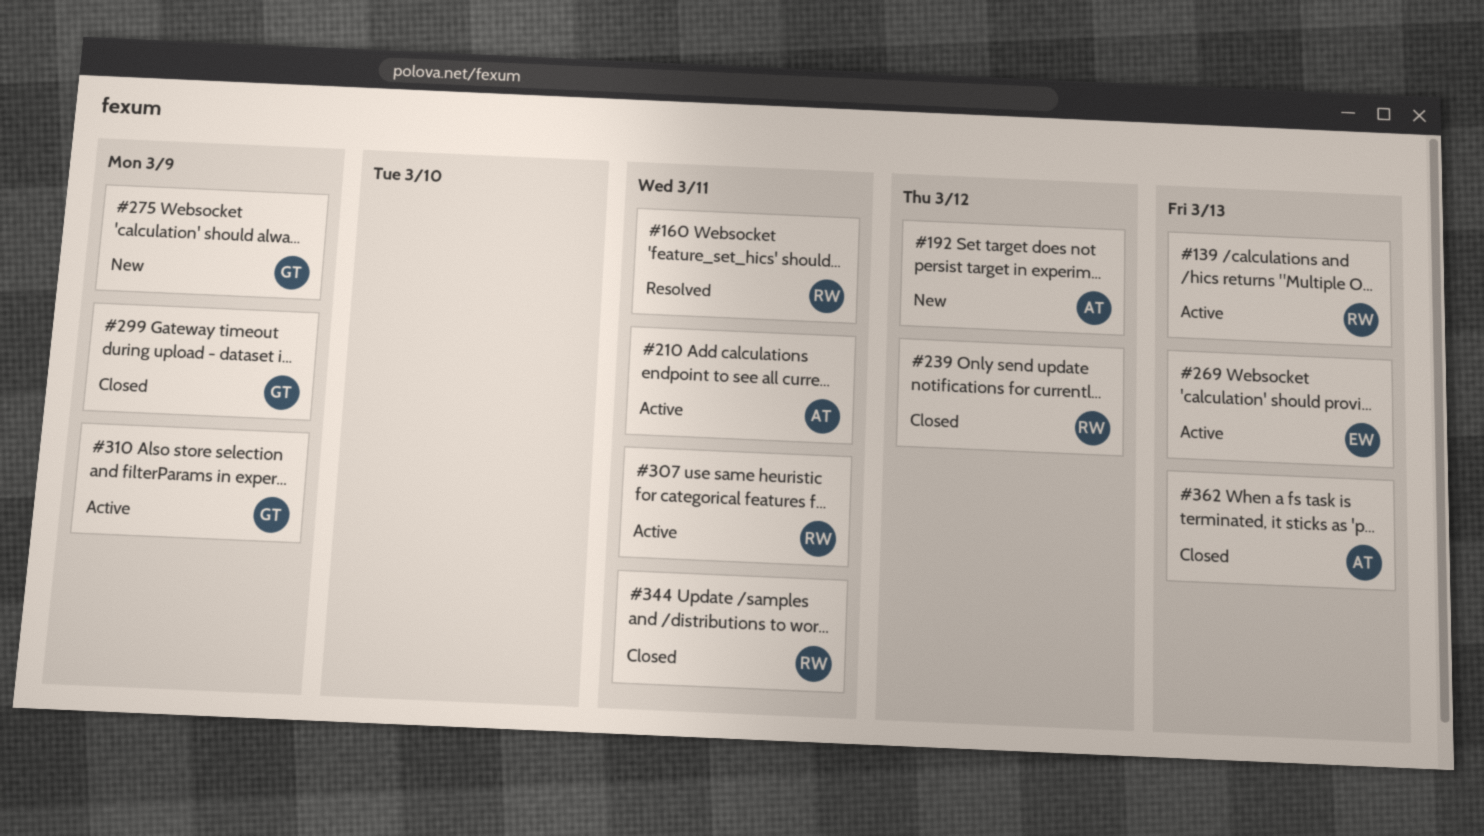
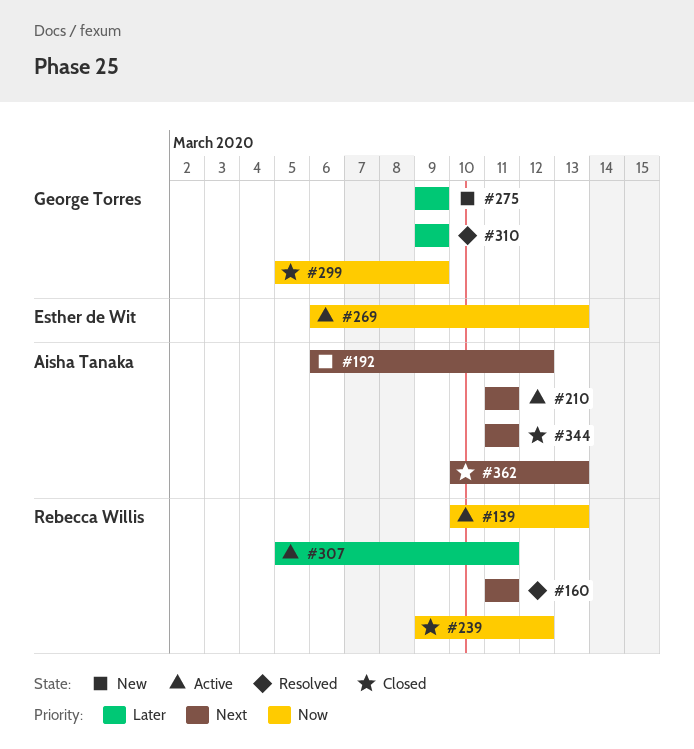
#310, status: Active -> Resolved
#344, owner: Rebecca Willis -> Aisha Tanaka

